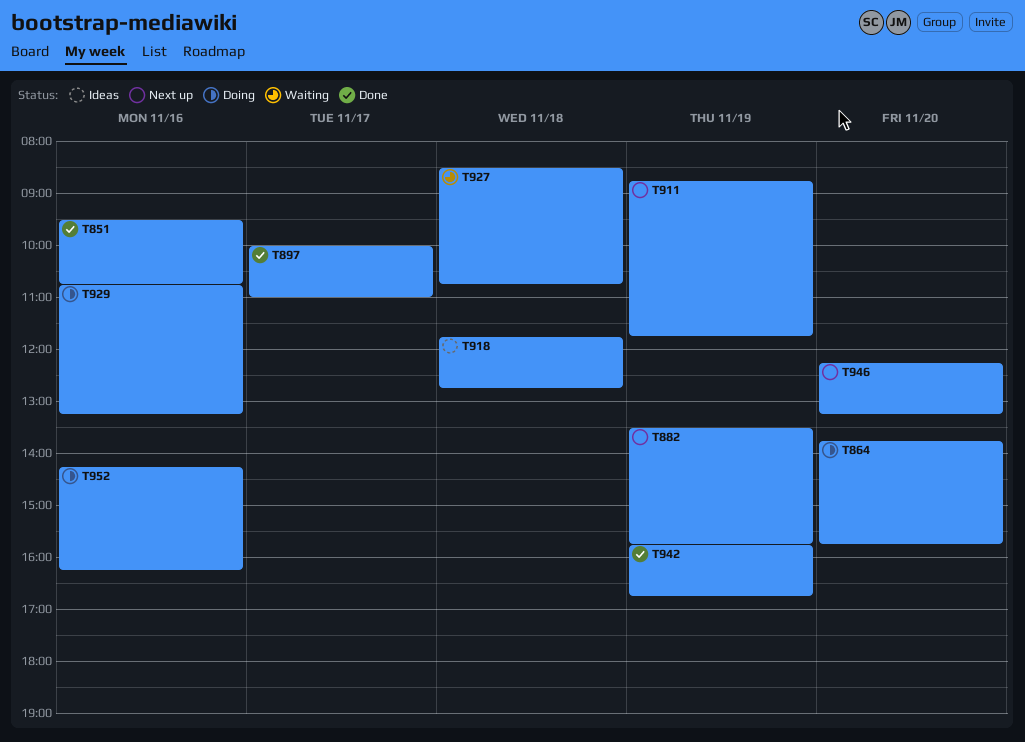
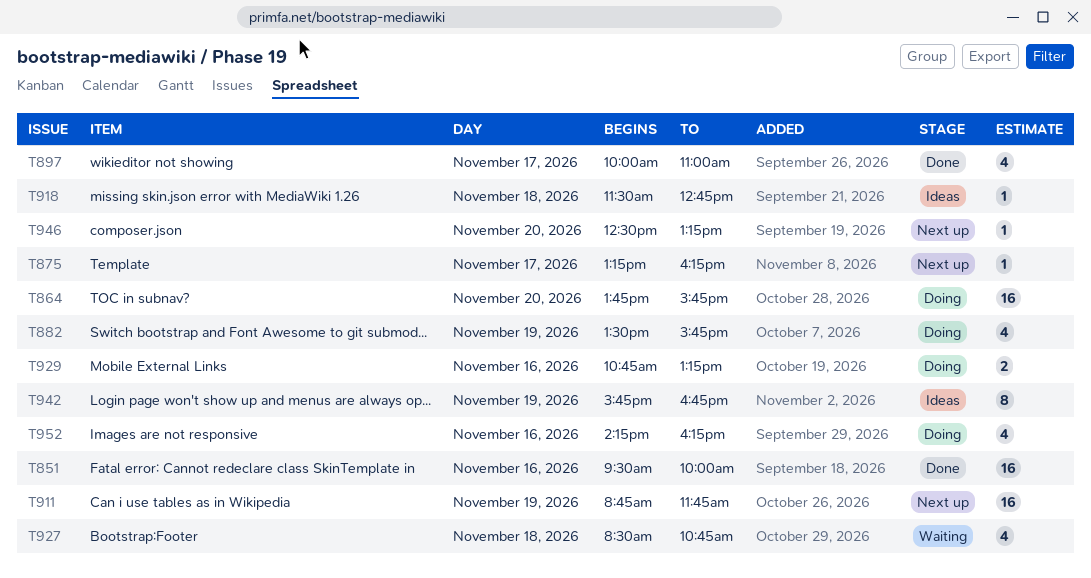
T851, ends: 10:45 -> 10:00
T875: none -> present
T882, status: Next up -> Doing
T918, begins: 11:45 -> 11:30
T942, status: Done -> Ideas
T946, begins: 12:15 -> 12:30

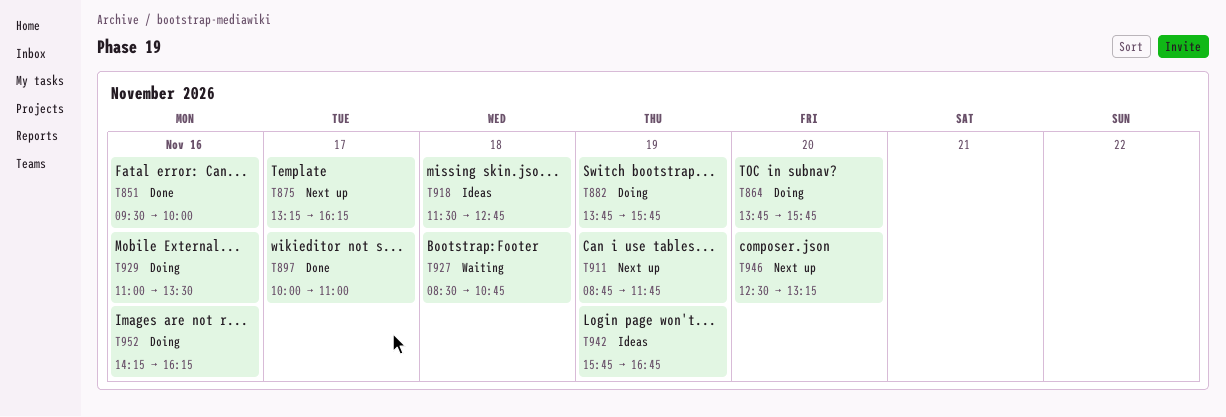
T882, begins: 13:30 -> 13:45
T929, begins: 10:45 -> 11:00
T929, ends: 13:15 -> 13:30

